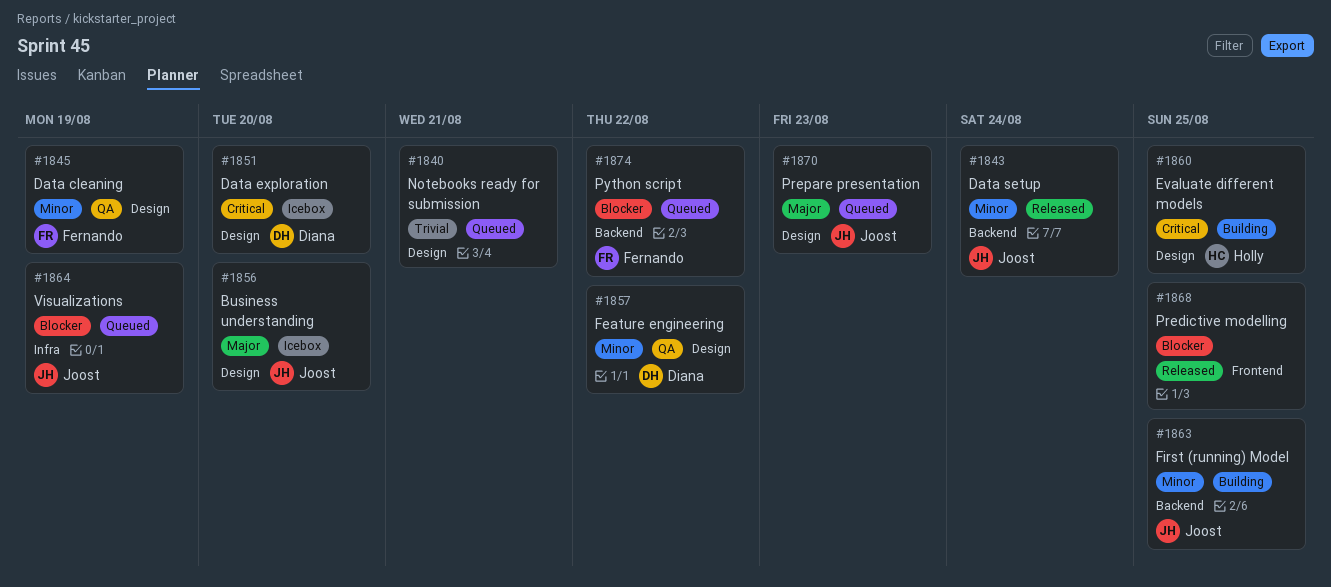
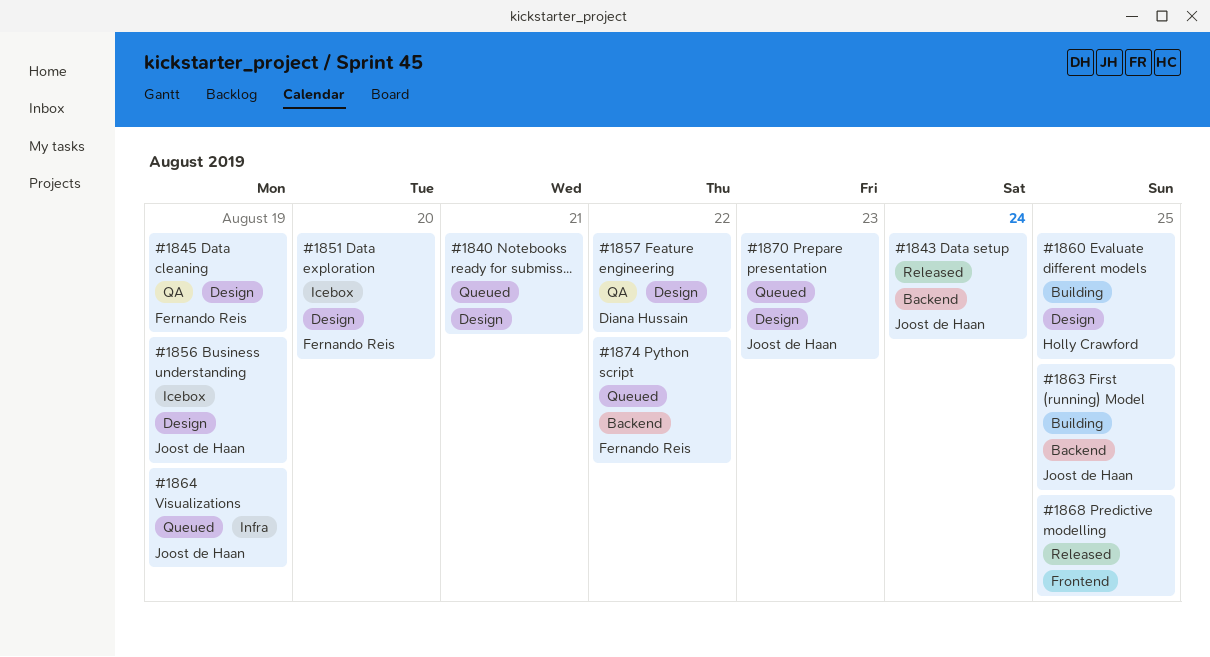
#1851, owner: Diana Hussain -> Fernando Reis
#1856, due: Aug 20 -> Aug 19

